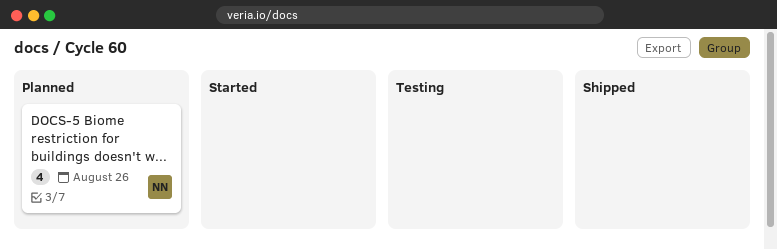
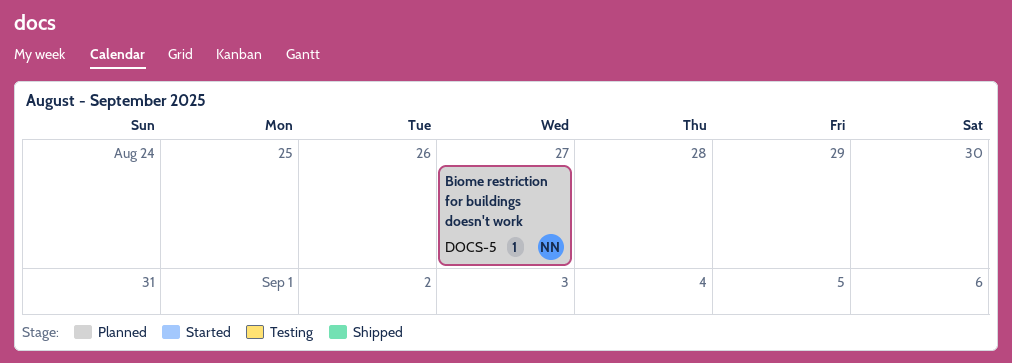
DOCS-5, estimate: 4 -> 1
DOCS-5, due: Aug 26 -> Aug 27

